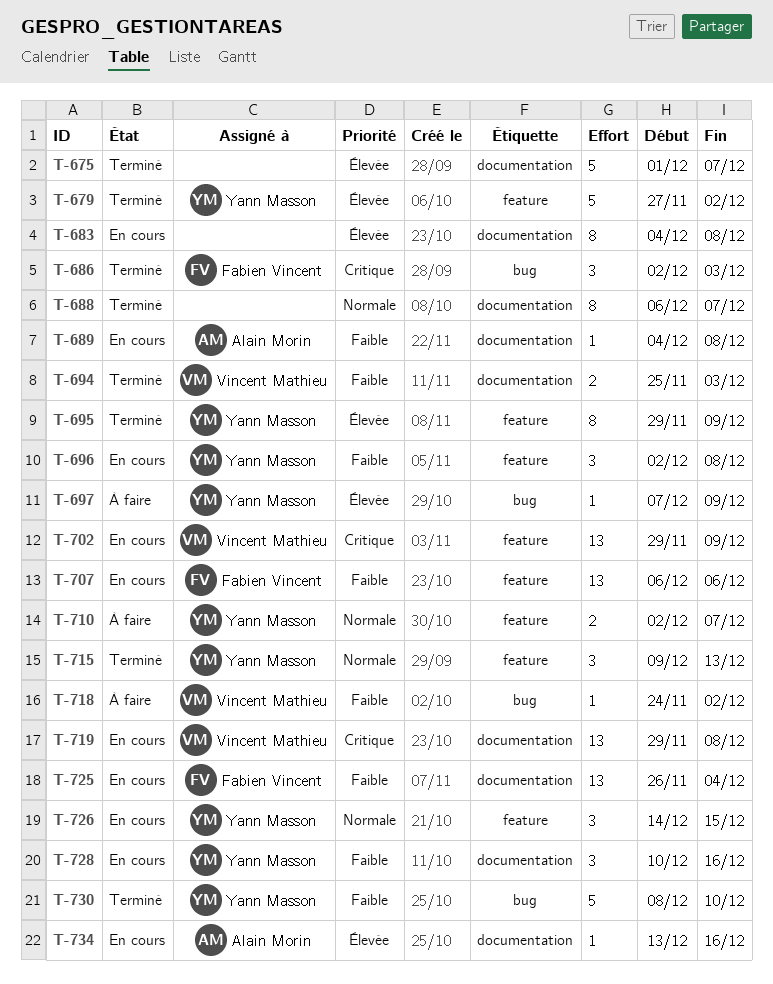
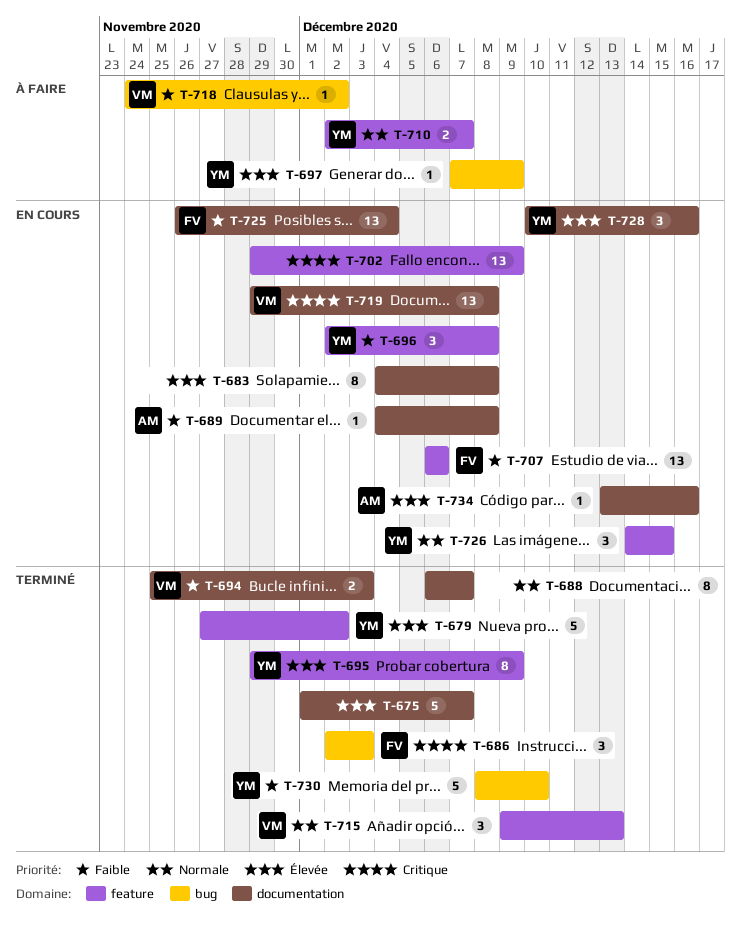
T-702, owner: Vincent Mathieu -> none
T-715, owner: Yann Masson -> Vincent Mathieu
T-728, priority: Faible -> Élevée

